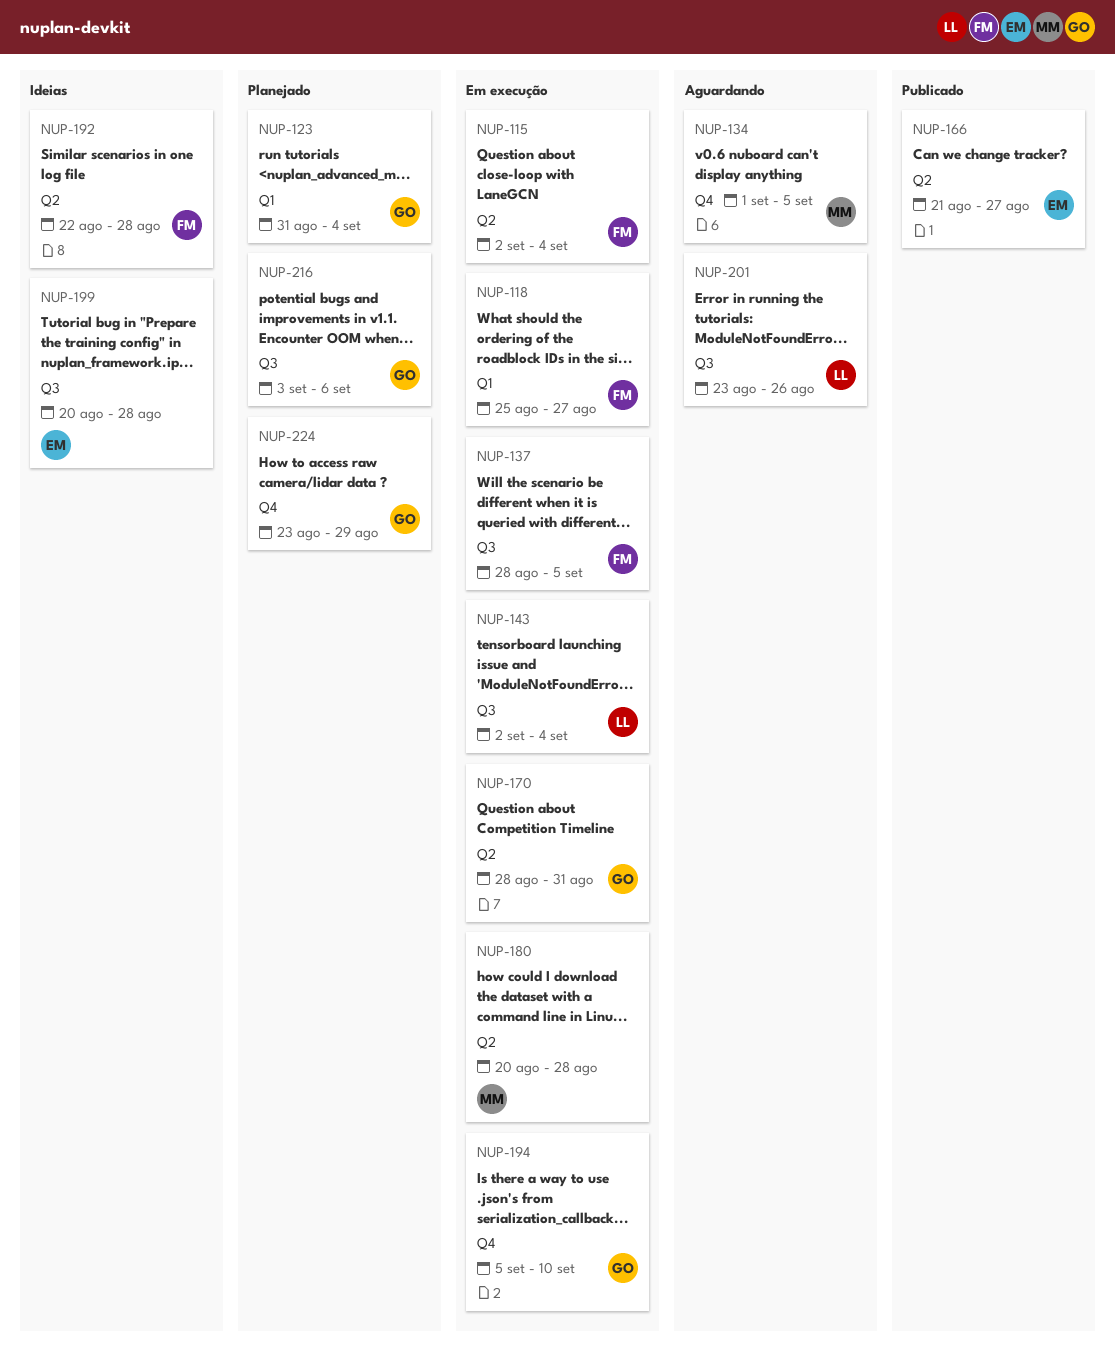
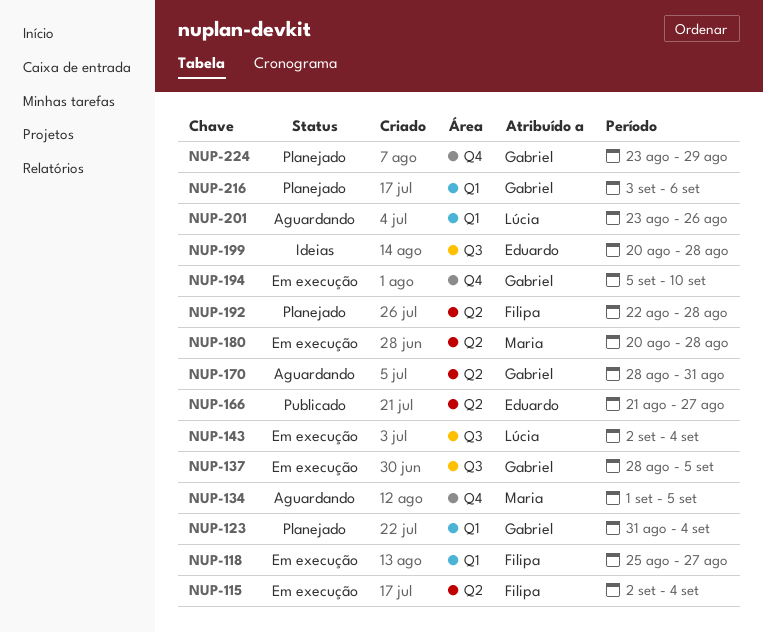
NUP-137, owner: Filipa -> Gabriel
NUP-170, status: Em execução -> Aguardando
NUP-192, status: Ideias -> Planejado
NUP-201, label: Q3 -> Q1
NUP-216, label: Q3 -> Q1

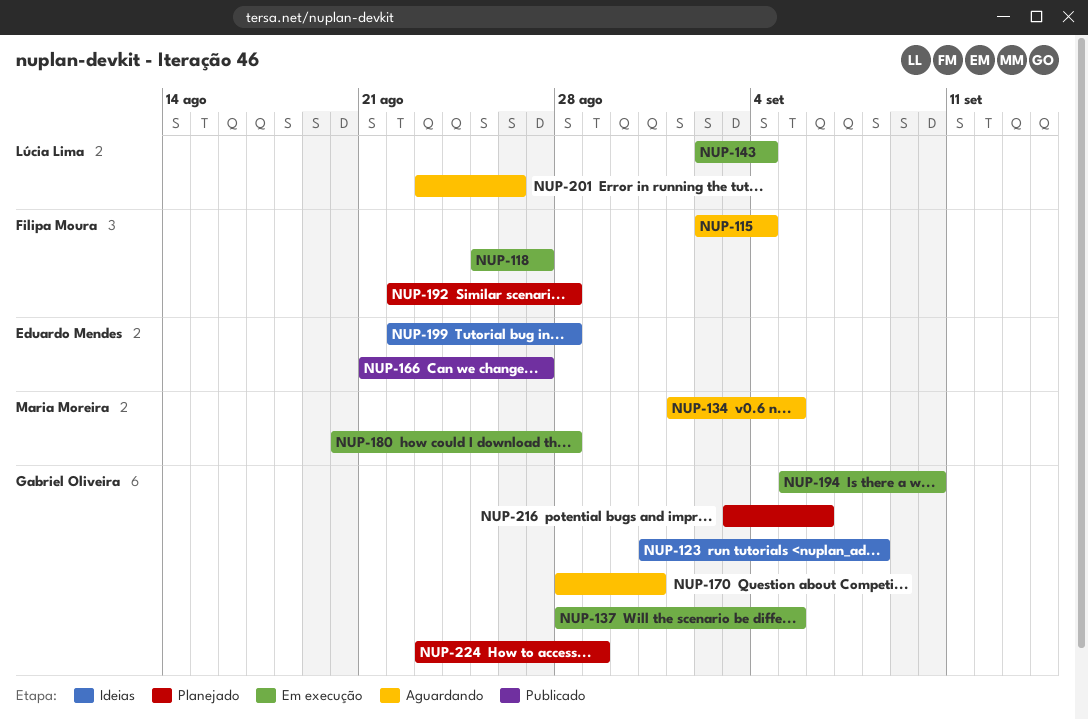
NUP-115, status: Em execução -> Aguardando
NUP-123, status: Planejado -> Ideias
NUP-123, due: Sep 4 -> Sep 8
NUP-199, start: Aug 20 -> Aug 22

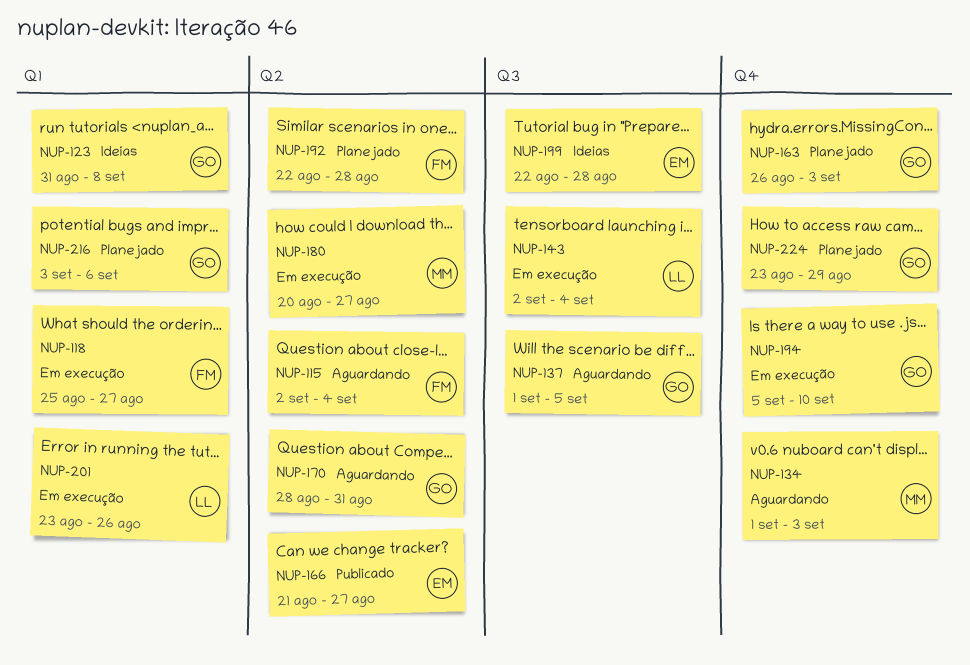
NUP-134, due: Sep 5 -> Sep 3
NUP-137, status: Em execução -> Aguardando
NUP-137, start: Aug 28 -> Sep 1
NUP-163: none -> present
NUP-180, due: Aug 28 -> Aug 27
NUP-201, status: Aguardando -> Em execução

